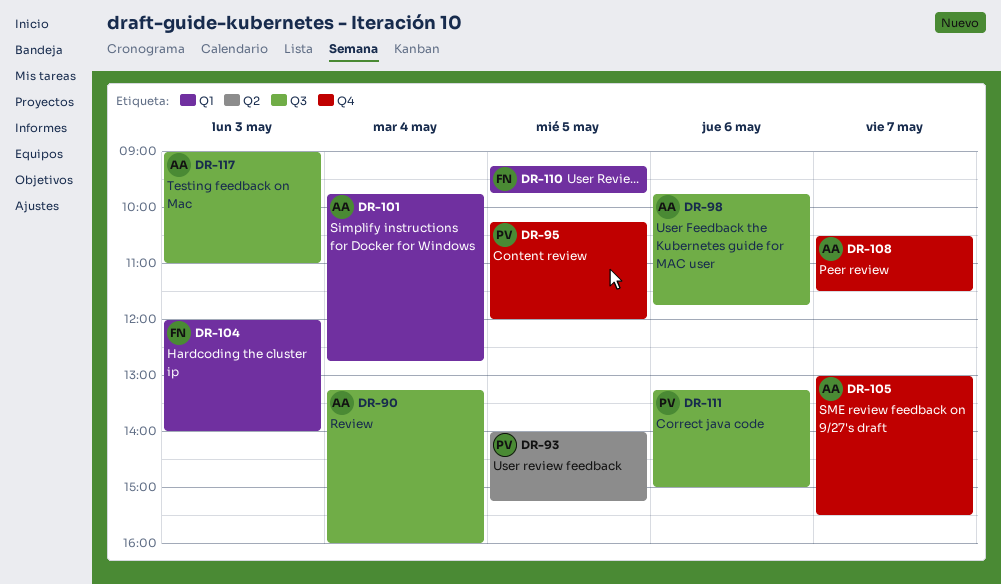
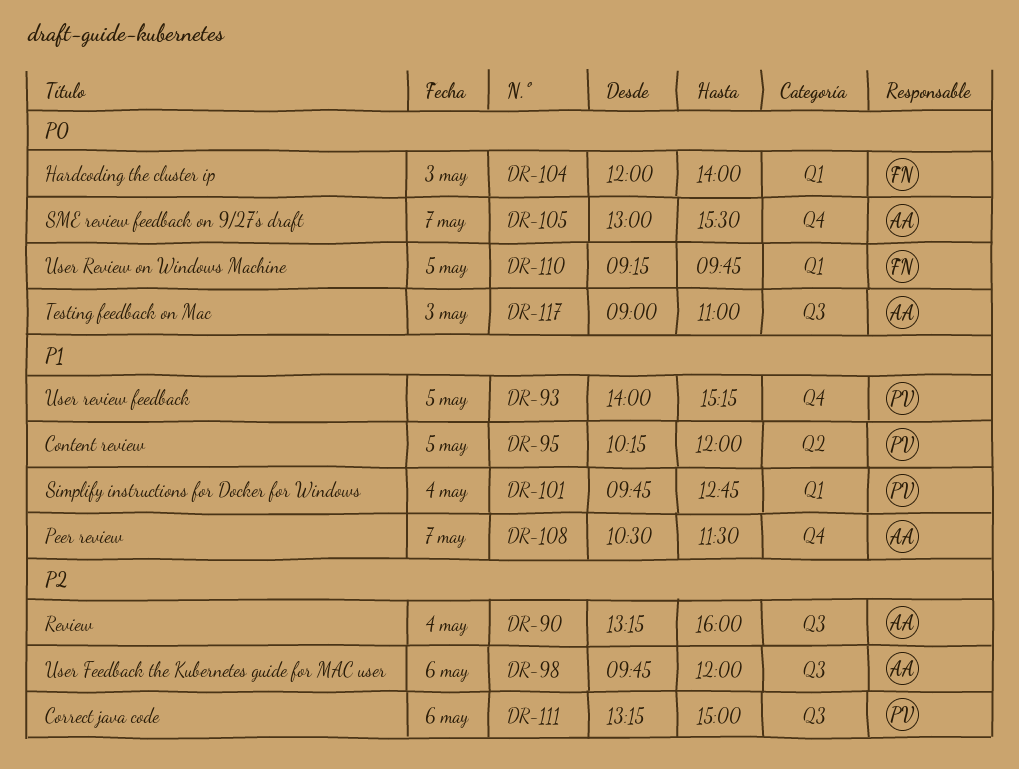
DR-93, label: Q2 -> Q4
DR-95, label: Q4 -> Q2
DR-98, ends: 11:45 -> 12:00
DR-101, owner: AA -> PV

